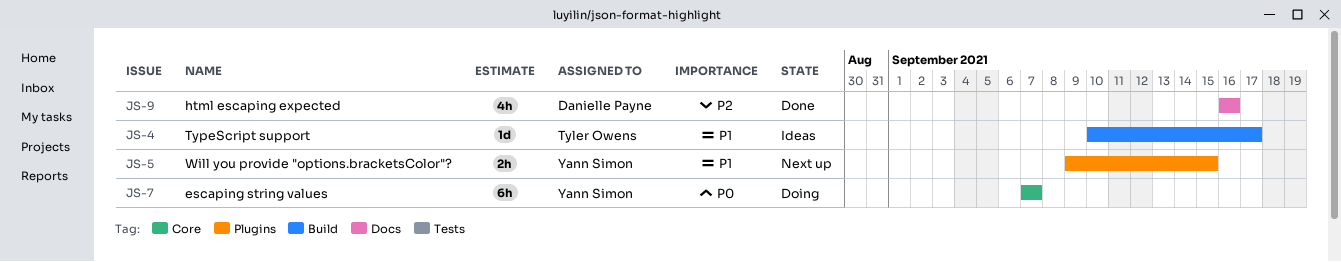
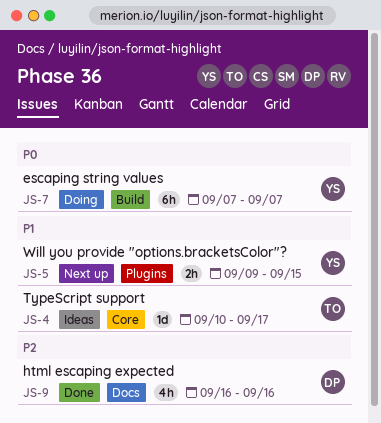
JS-4, label: Build -> Core
JS-7, label: Core -> Build

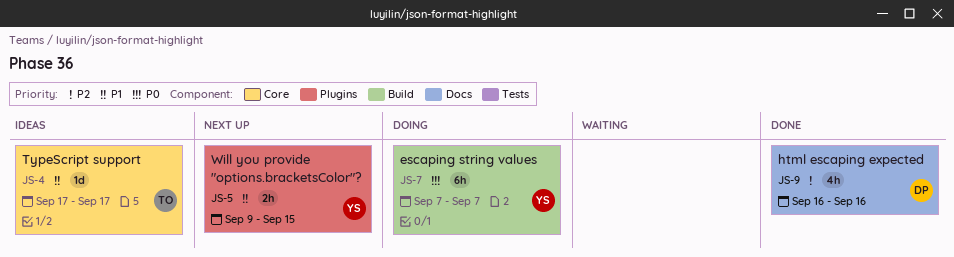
JS-4, start: Sep 10 -> Sep 17

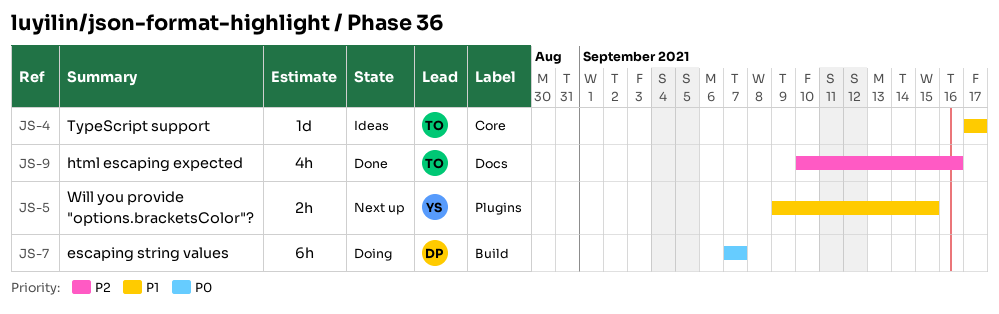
JS-7, owner: YS -> DP
JS-9, owner: DP -> TO
JS-9, start: Sep 16 -> Sep 10

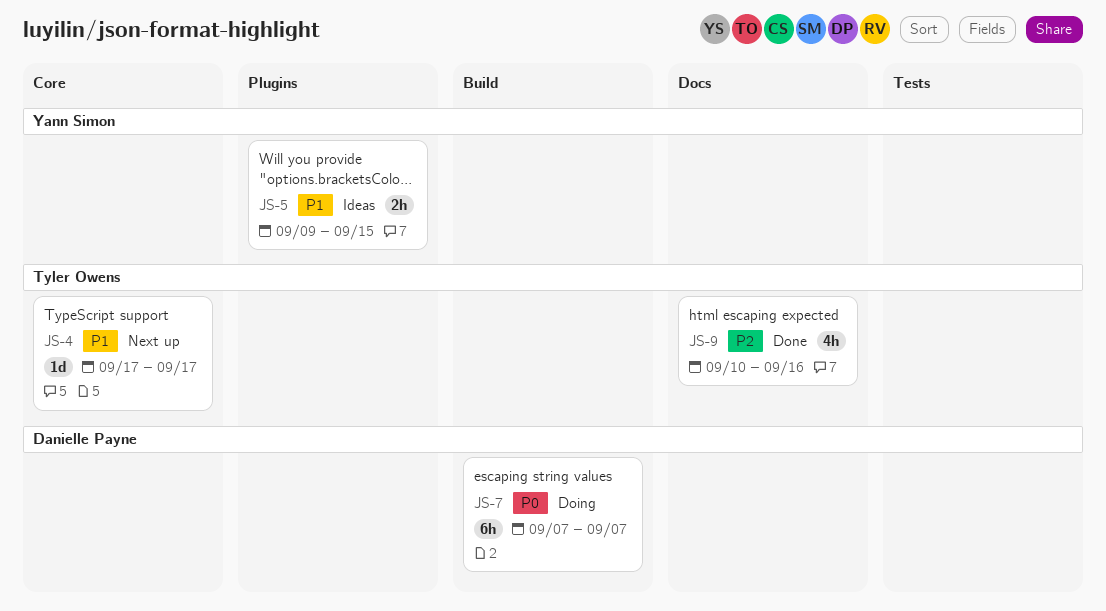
JS-4, status: Ideas -> Next up
JS-5, status: Next up -> Ideas

